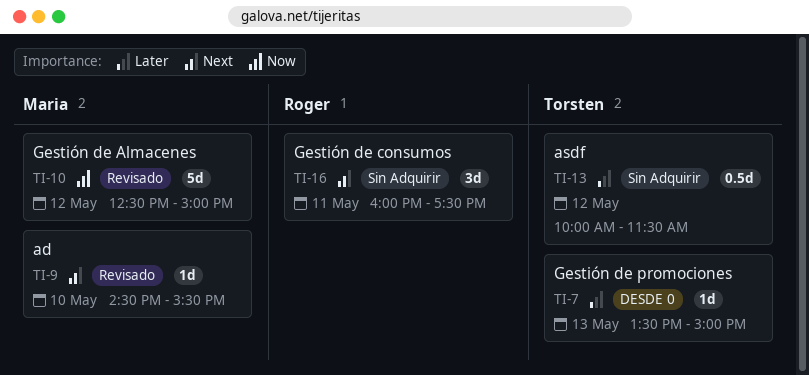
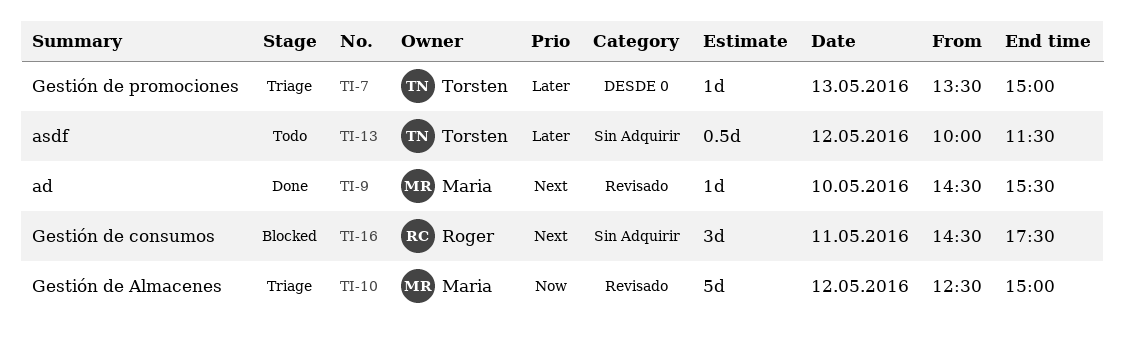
TI-16, begins: 16:00 -> 14:30

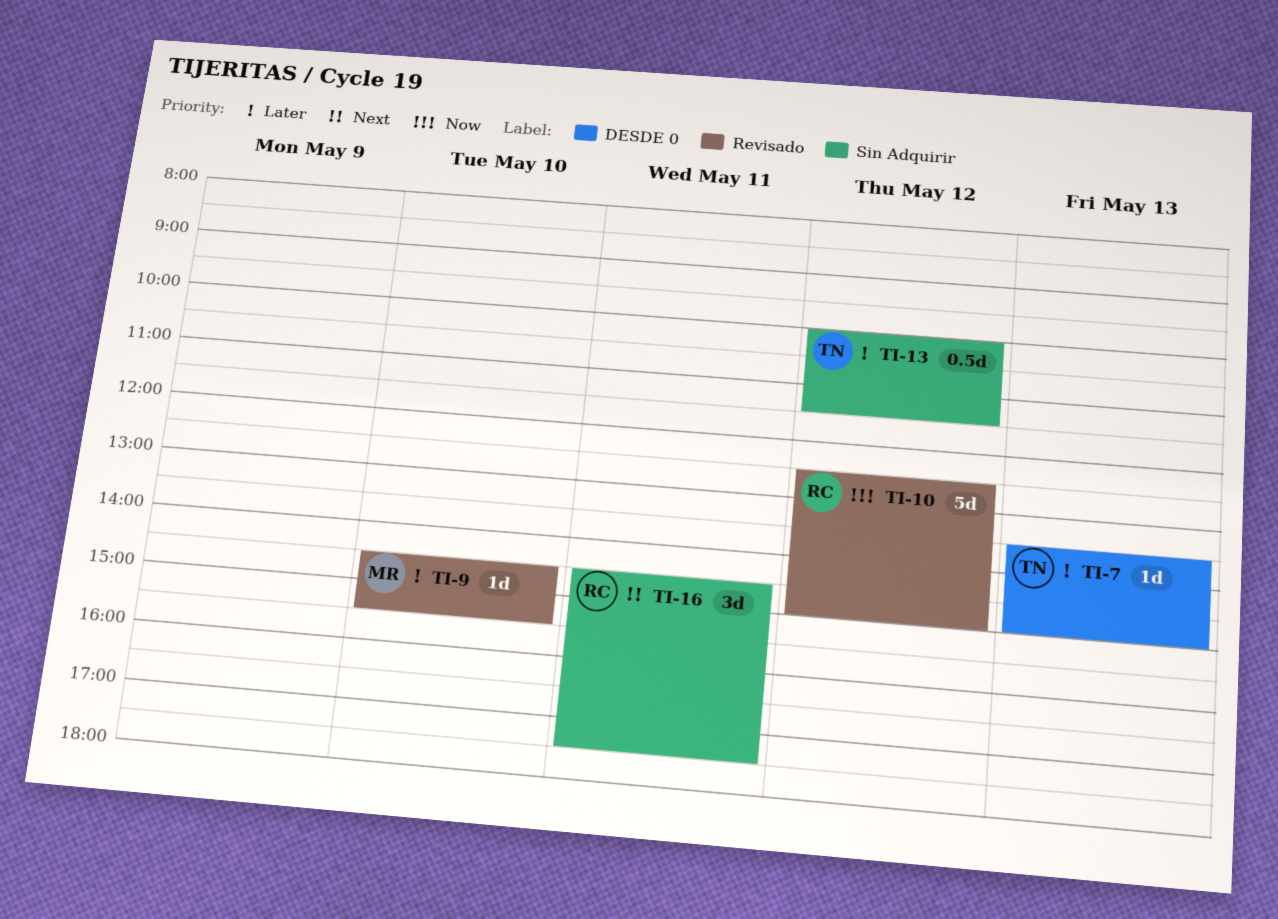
TI-9, priority: Next -> Later
TI-10, owner: Maria -> Roger

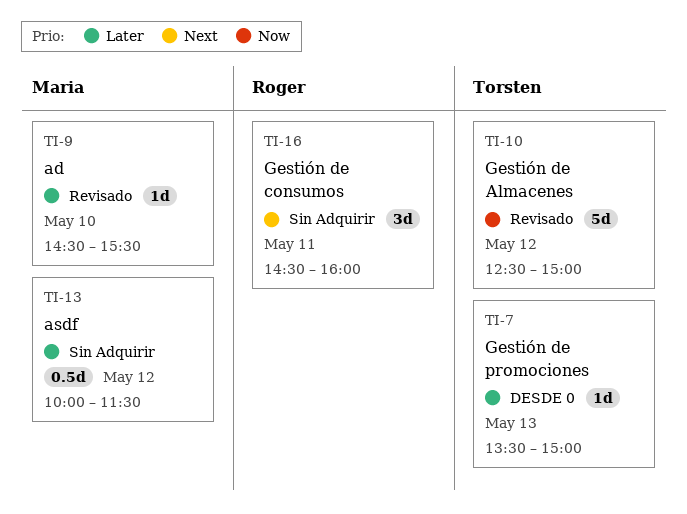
TI-10, owner: Roger -> Torsten
TI-13, owner: Torsten -> Maria
TI-16, ends: 17:30 -> 16:00

